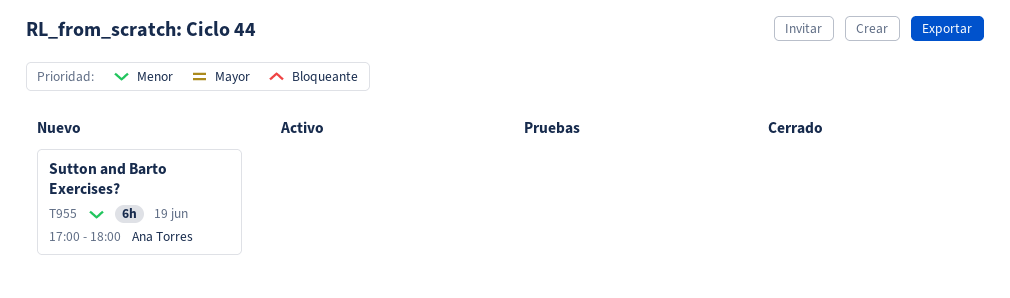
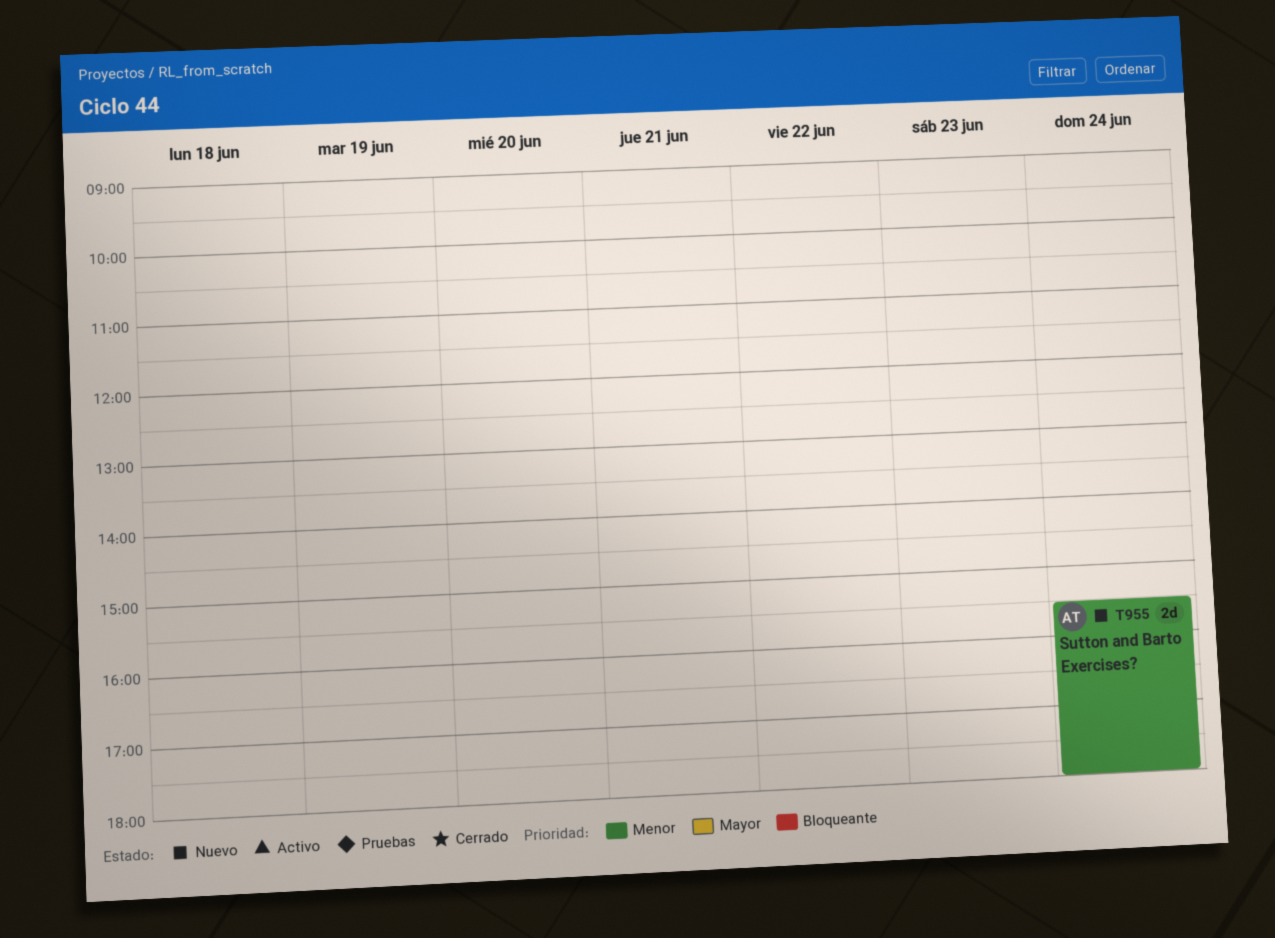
T955, estimate: 6h -> 2d
T955, day: Jun 19 -> Jun 24
T955, begins: 17:00 -> 15:30

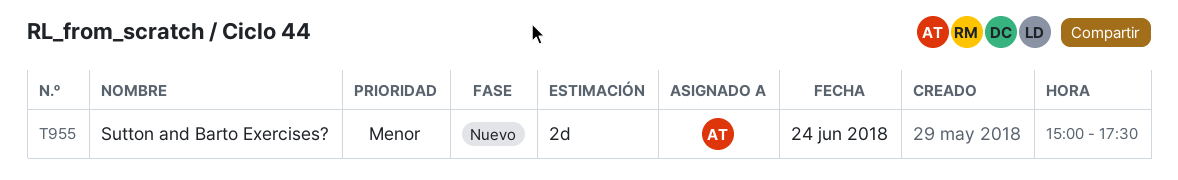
T955, begins: 15:30 -> 15:00
T955, ends: 18:00 -> 17:30

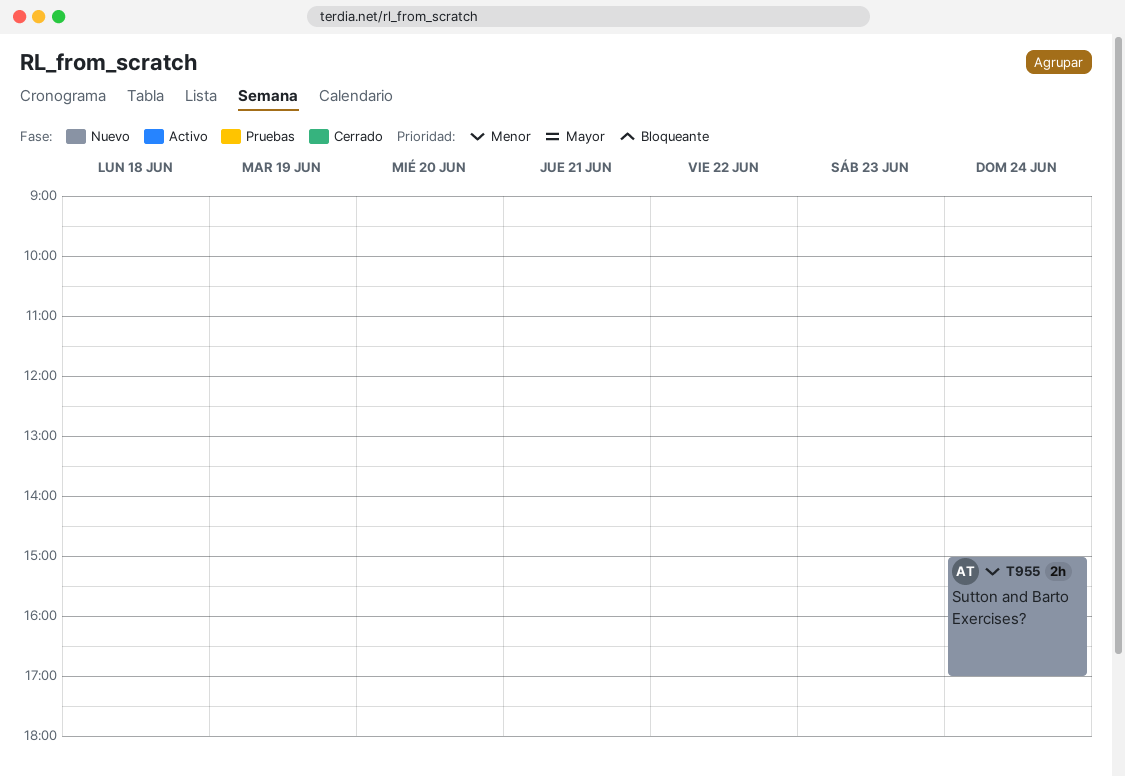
T955, estimate: 2d -> 2h
T955, ends: 17:30 -> 17:00

